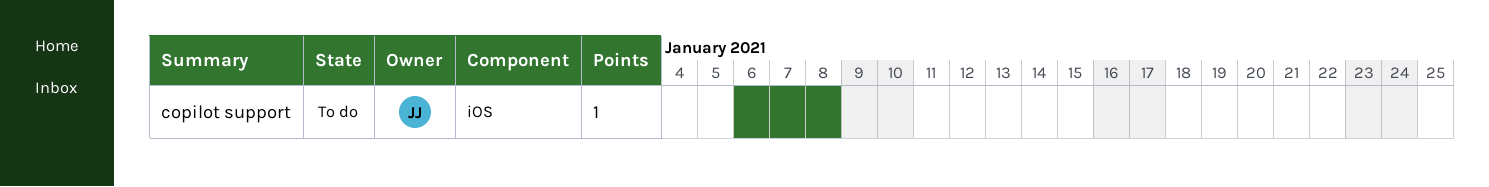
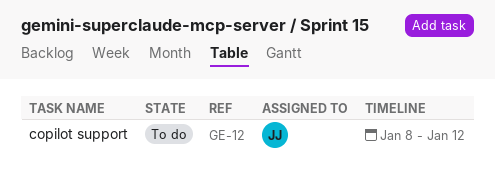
copilot support, start: Jan 6 -> Jan 8
copilot support, due: Jan 8 -> Jan 12

